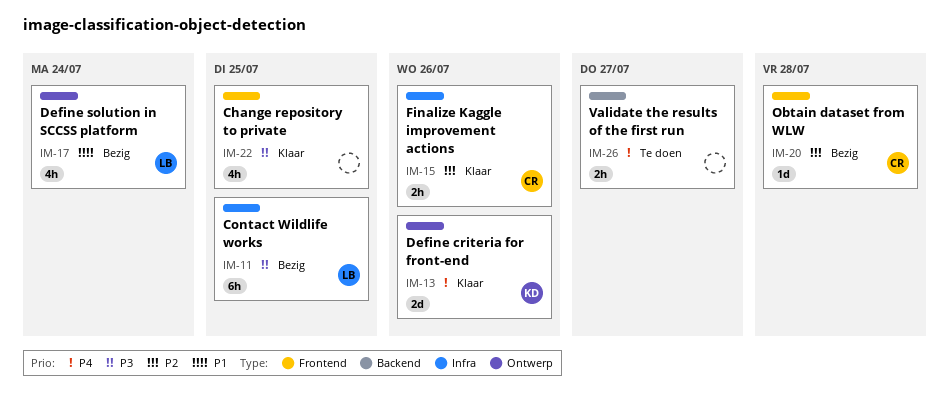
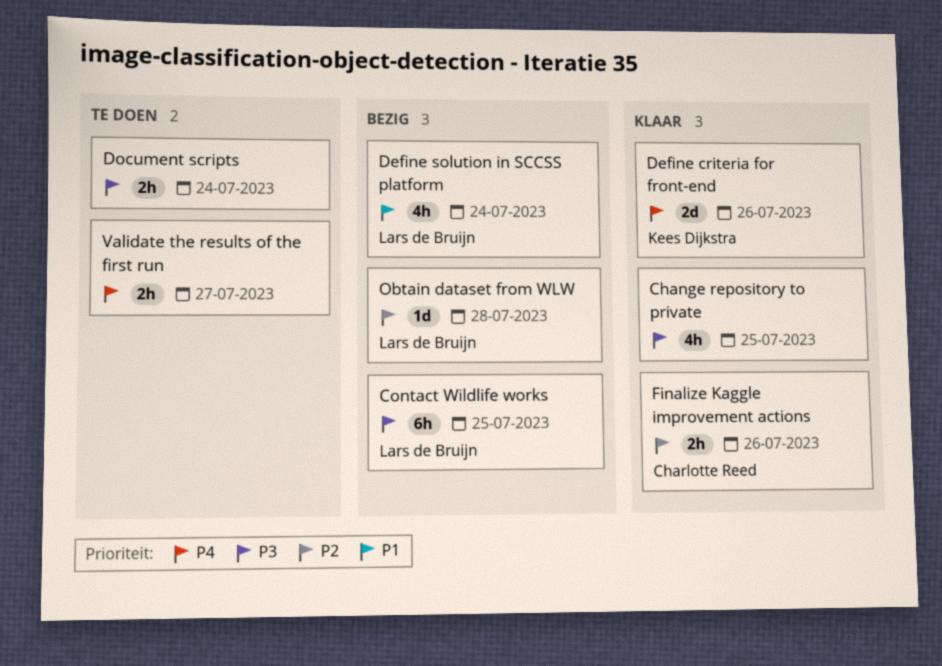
Document scripts: none -> present
Obtain dataset from WLW, owner: Charlotte Reed -> Lars de Bruijn

